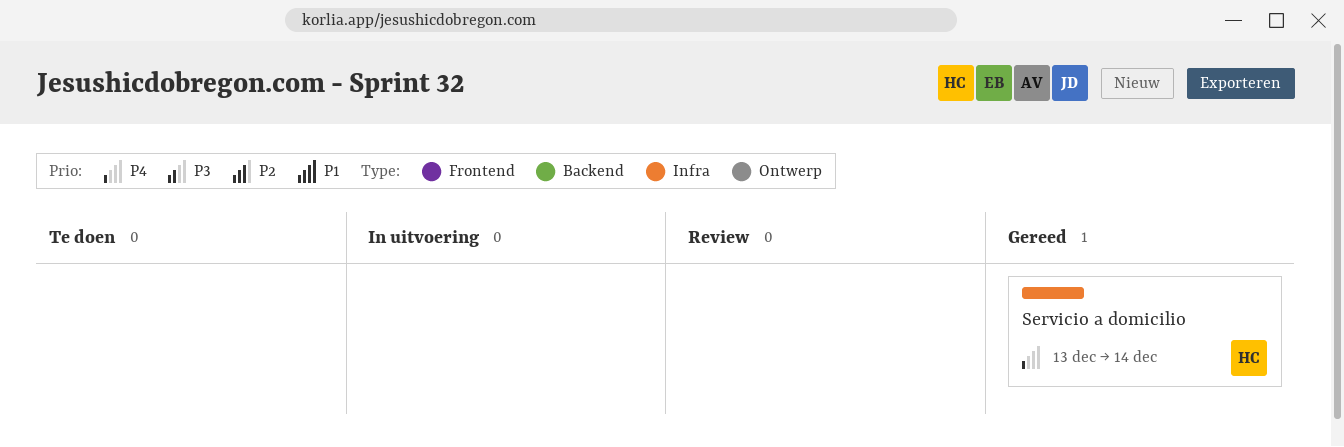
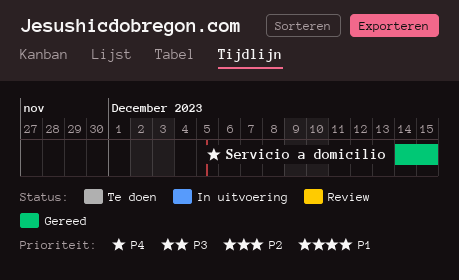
Servicio a domicilio, start: Dec 13 -> Dec 14
Servicio a domicilio, due: Dec 14 -> Dec 15

